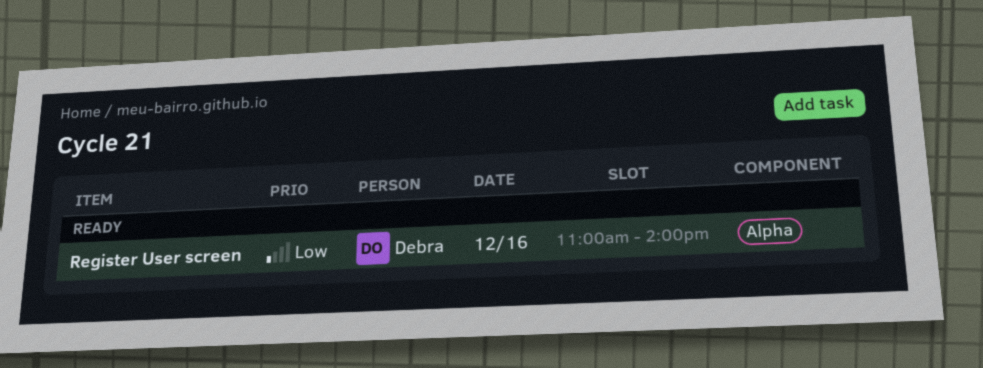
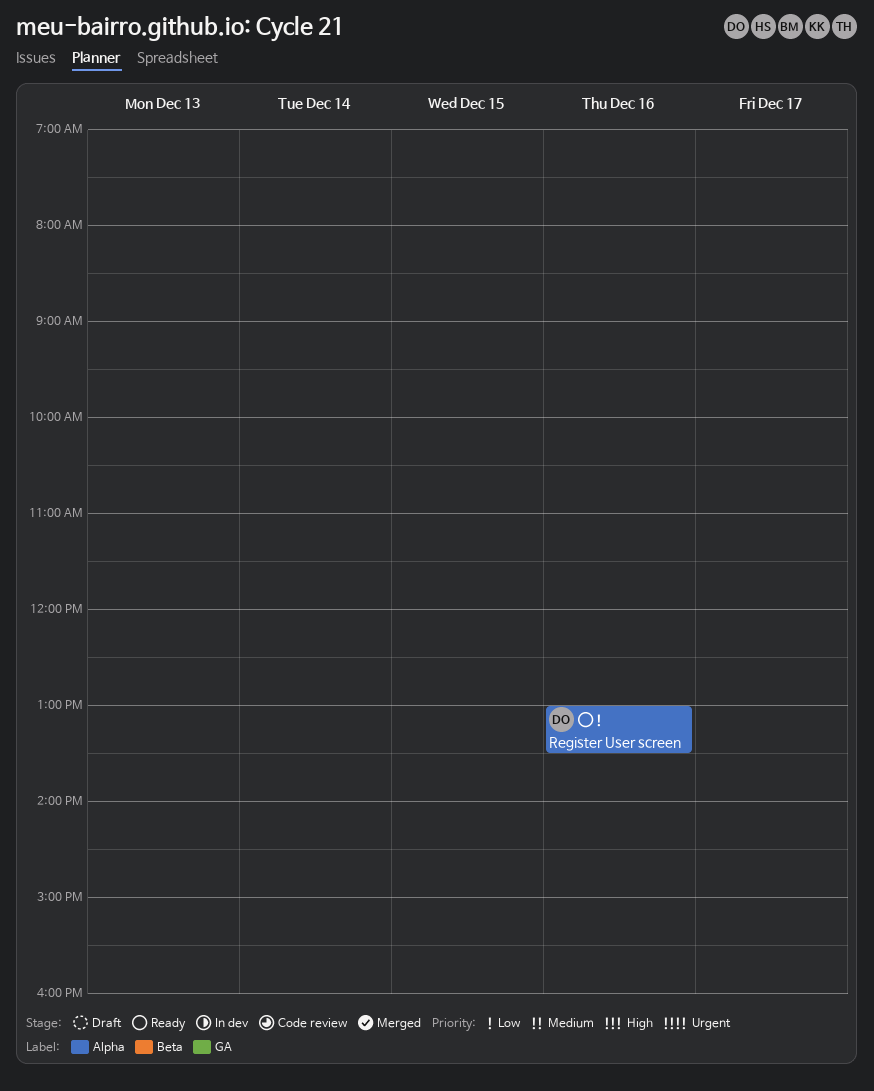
Register User screen, begins: 11:00 -> 13:00
Register User screen, ends: 14:00 -> 13:30

